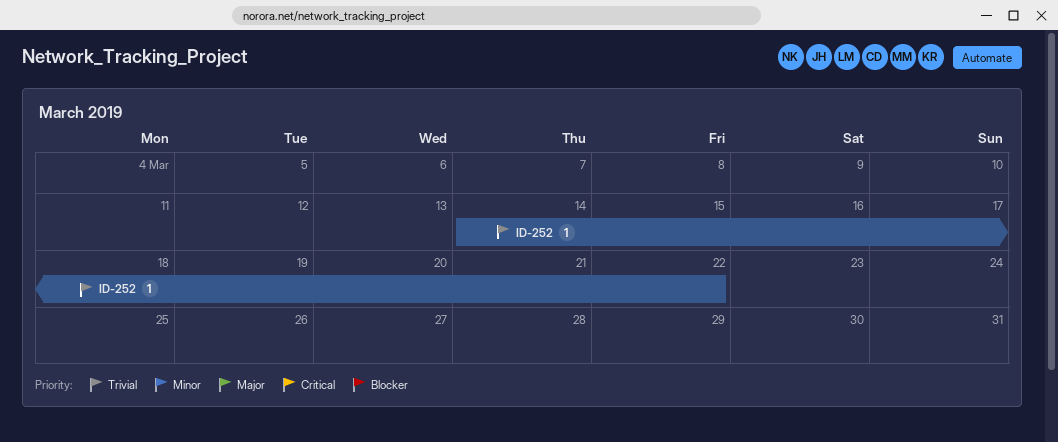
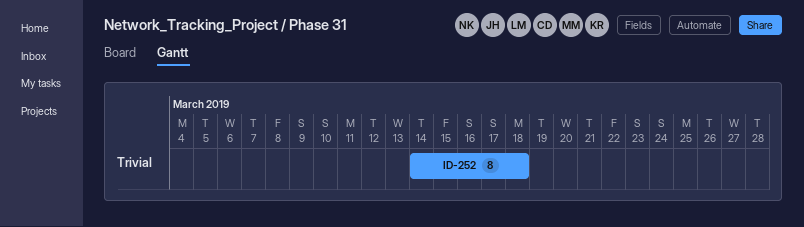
ID-252, estimate: 1 -> 8
ID-252, due: Mar 22 -> Mar 18

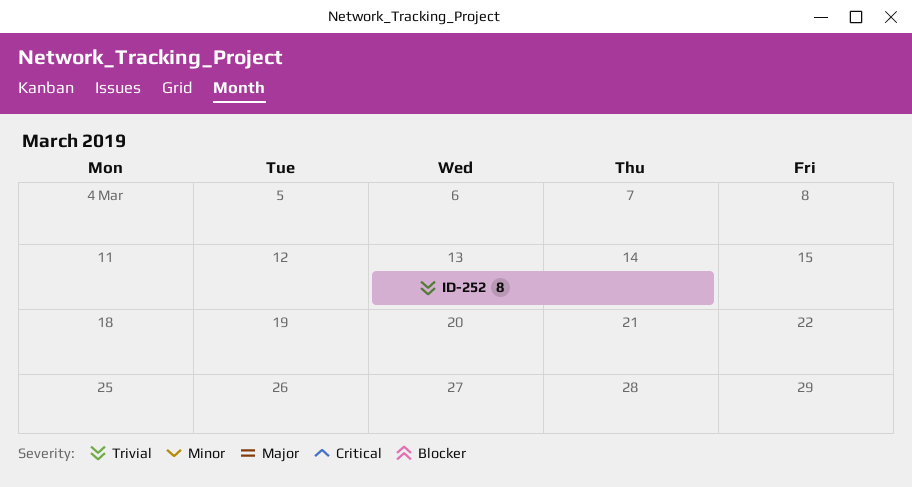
ID-252, start: Mar 14 -> Mar 13
ID-252, due: Mar 18 -> Mar 14

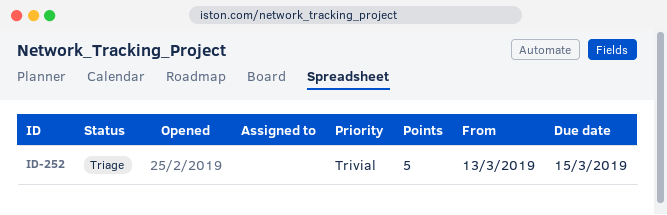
ID-252, estimate: 8 -> 5
ID-252, due: Mar 14 -> Mar 15

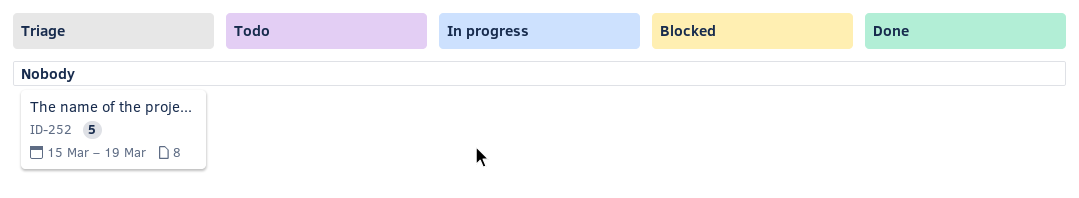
ID-252, start: Mar 13 -> Mar 15
ID-252, due: Mar 15 -> Mar 19

